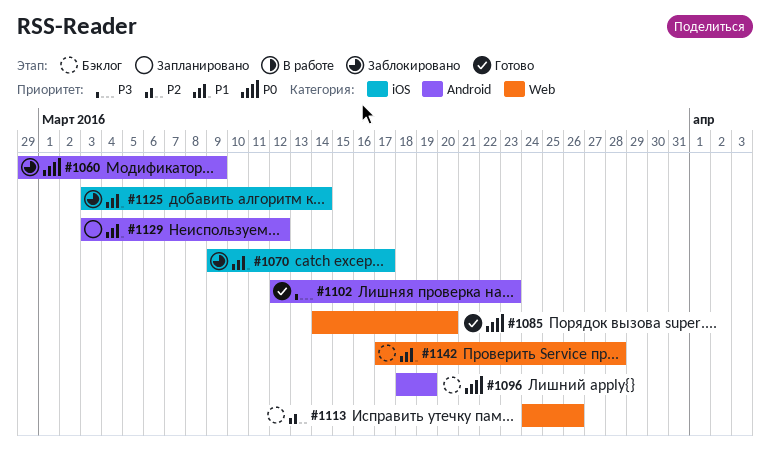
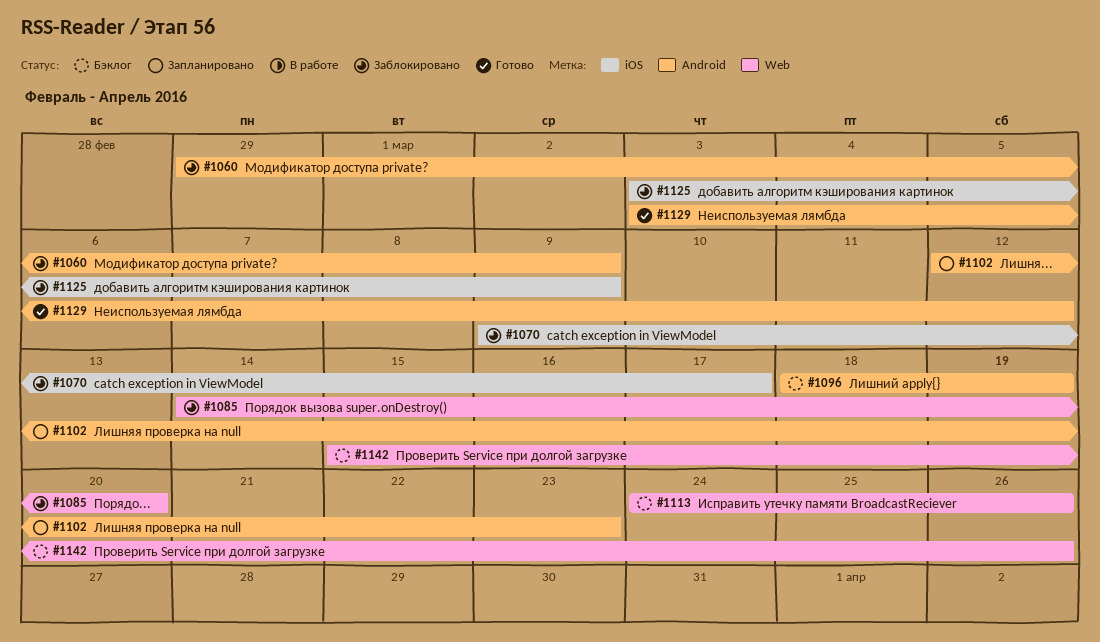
#1085, status: Готово -> Заблокировано
#1102, status: Готово -> Запланировано
#1125, due: Mar 14 -> Mar 9
#1129, status: Запланировано -> Готово
#1142, start: Mar 17 -> Mar 15
#1142, due: Mar 28 -> Mar 26

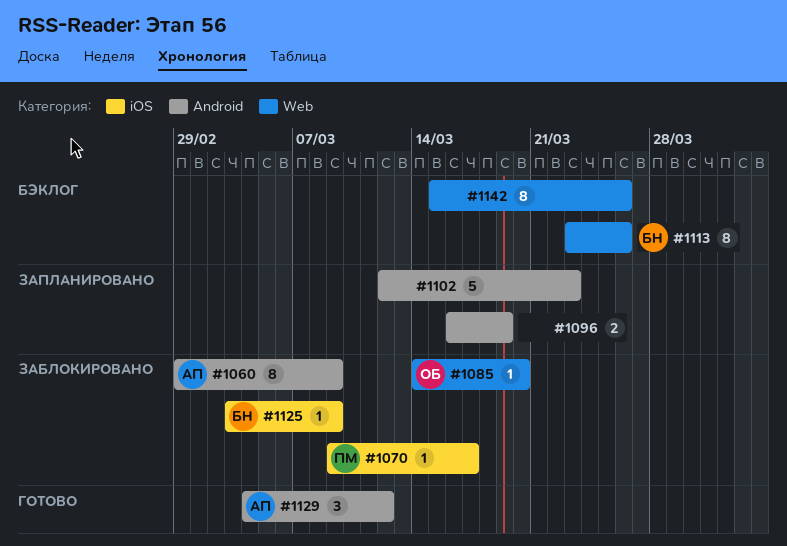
#1096, status: Бэклог -> Запланировано
#1096, start: Mar 18 -> Mar 16
#1113, start: Mar 24 -> Mar 23
#1129, start: Mar 3 -> Mar 4

